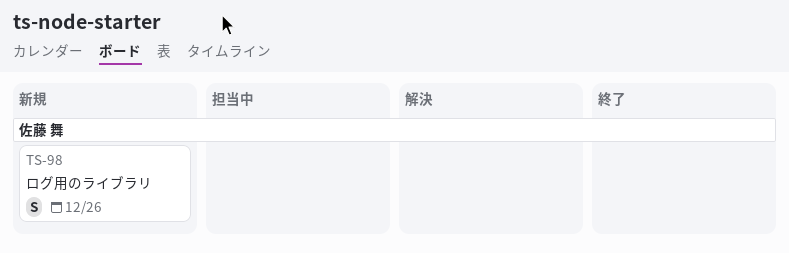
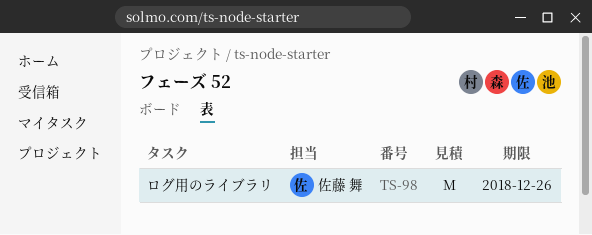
TS-98, estimate: S -> M

